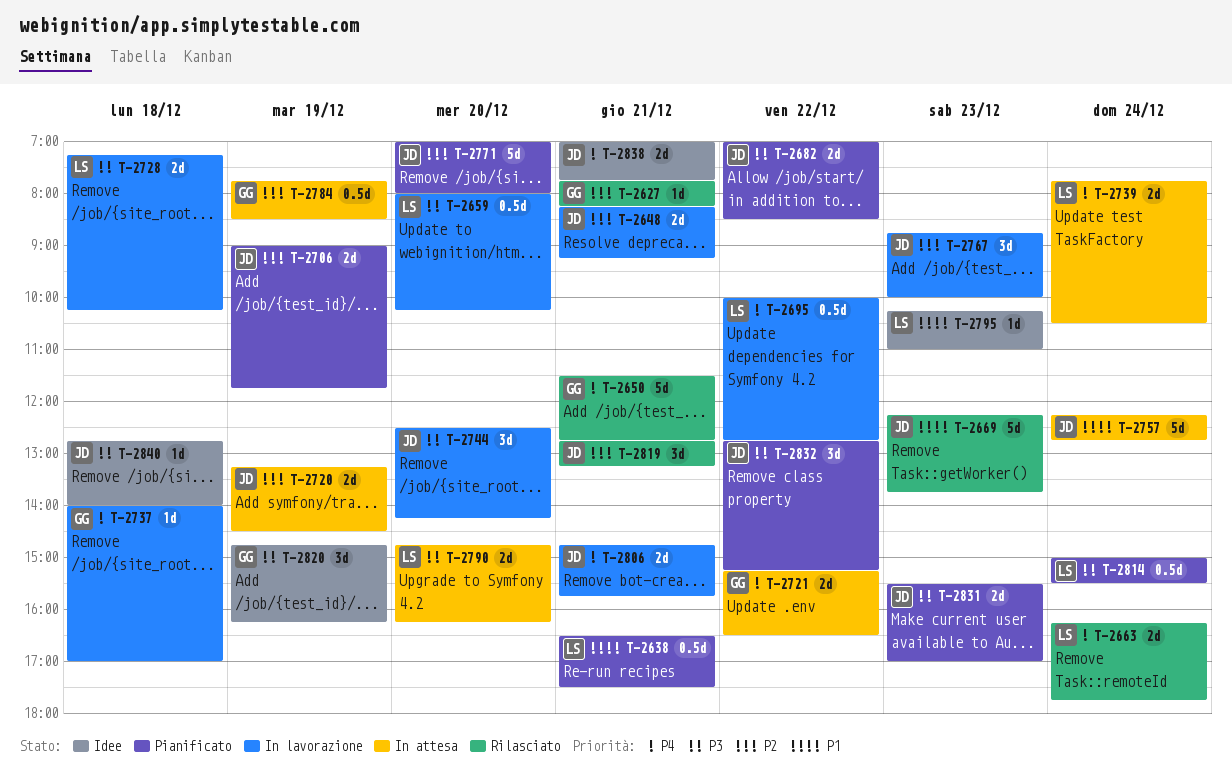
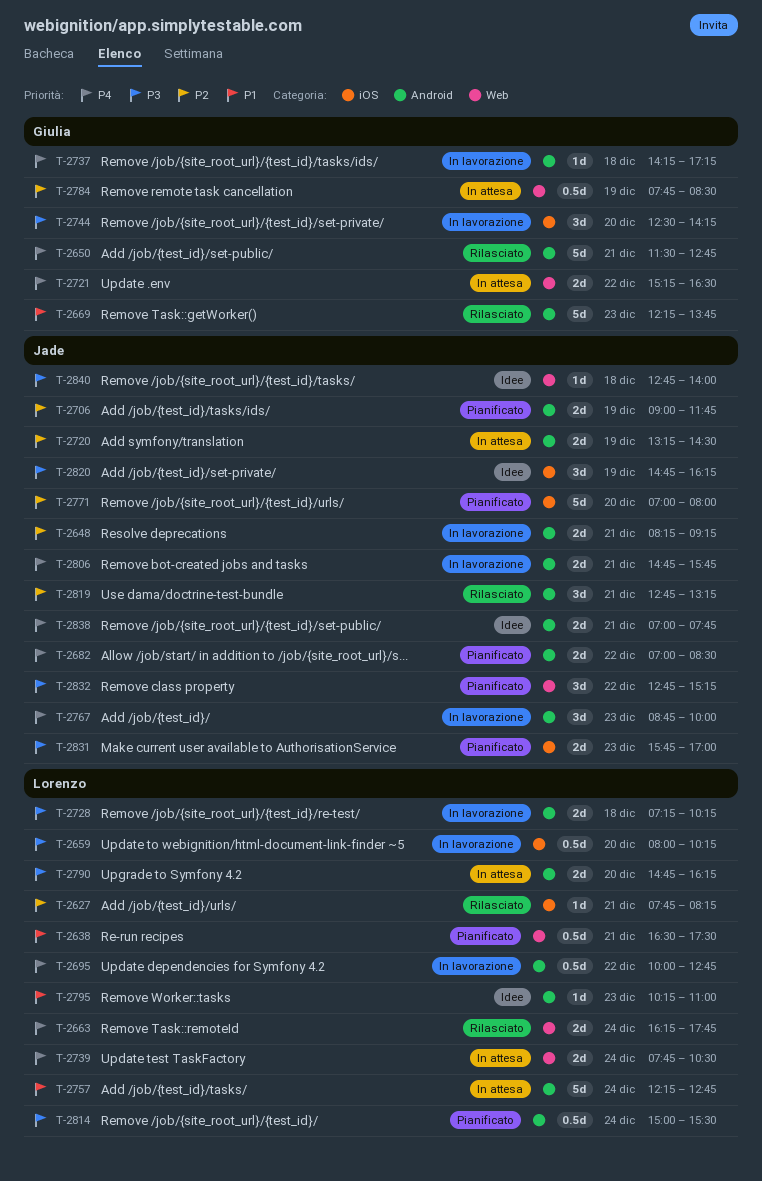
T-2627, owner: Giulia -> Lorenzo
T-2669, owner: Jade -> Giulia
T-2682, priority: P3 -> P4
T-2737, begins: 14:00 -> 14:15
T-2737, ends: 17:00 -> 17:15
T-2744, owner: Jade -> Giulia
T-2757, owner: Jade -> Lorenzo
T-2767, priority: P2 -> P4
T-2820, owner: Giulia -> Jade
T-2831, begins: 15:30 -> 15:45

